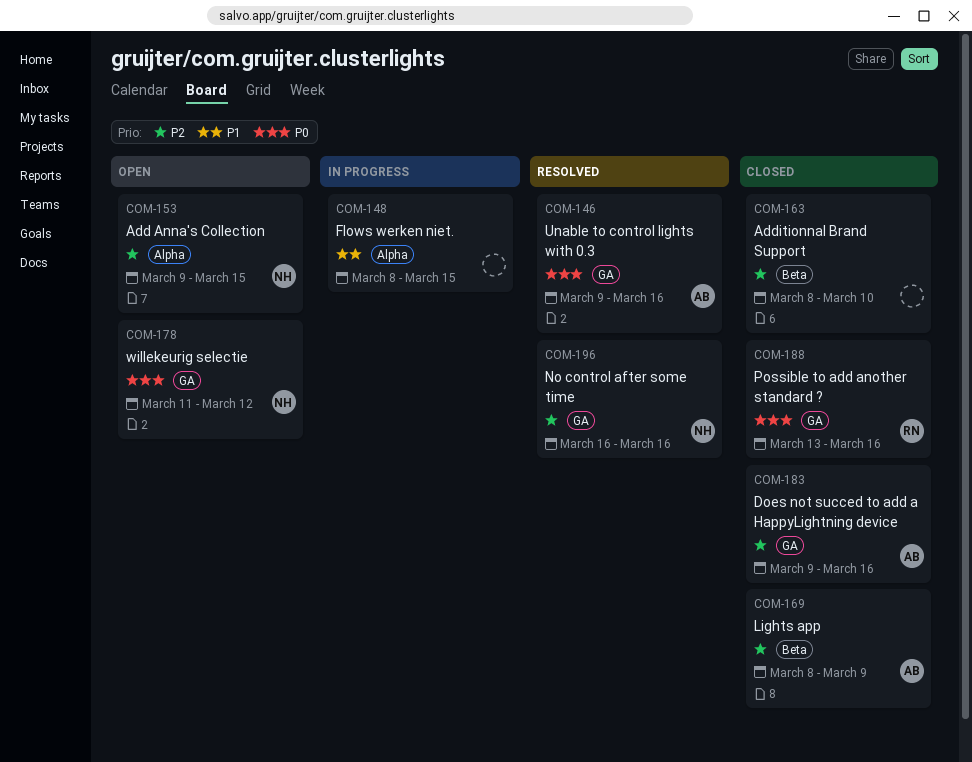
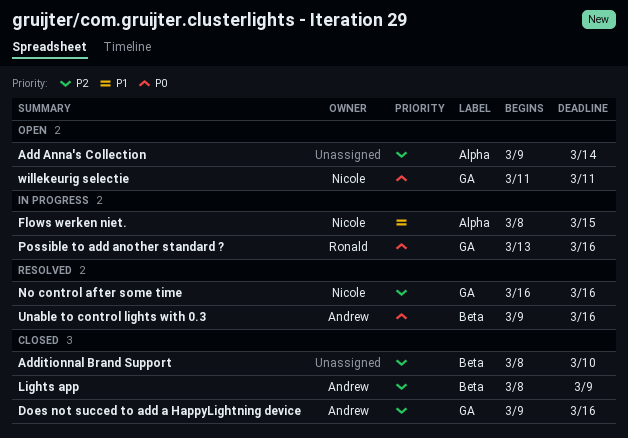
Add Anna's Collection, owner: Nicole -> none
Add Anna's Collection, due: Mar 15 -> Mar 14
Flows werken niet., owner: none -> Nicole
Possible to add another standard ?, status: Closed -> In progress
Unable to control lights with 0.3, label: GA -> Beta
willekeurig selectie, due: Mar 12 -> Mar 11

